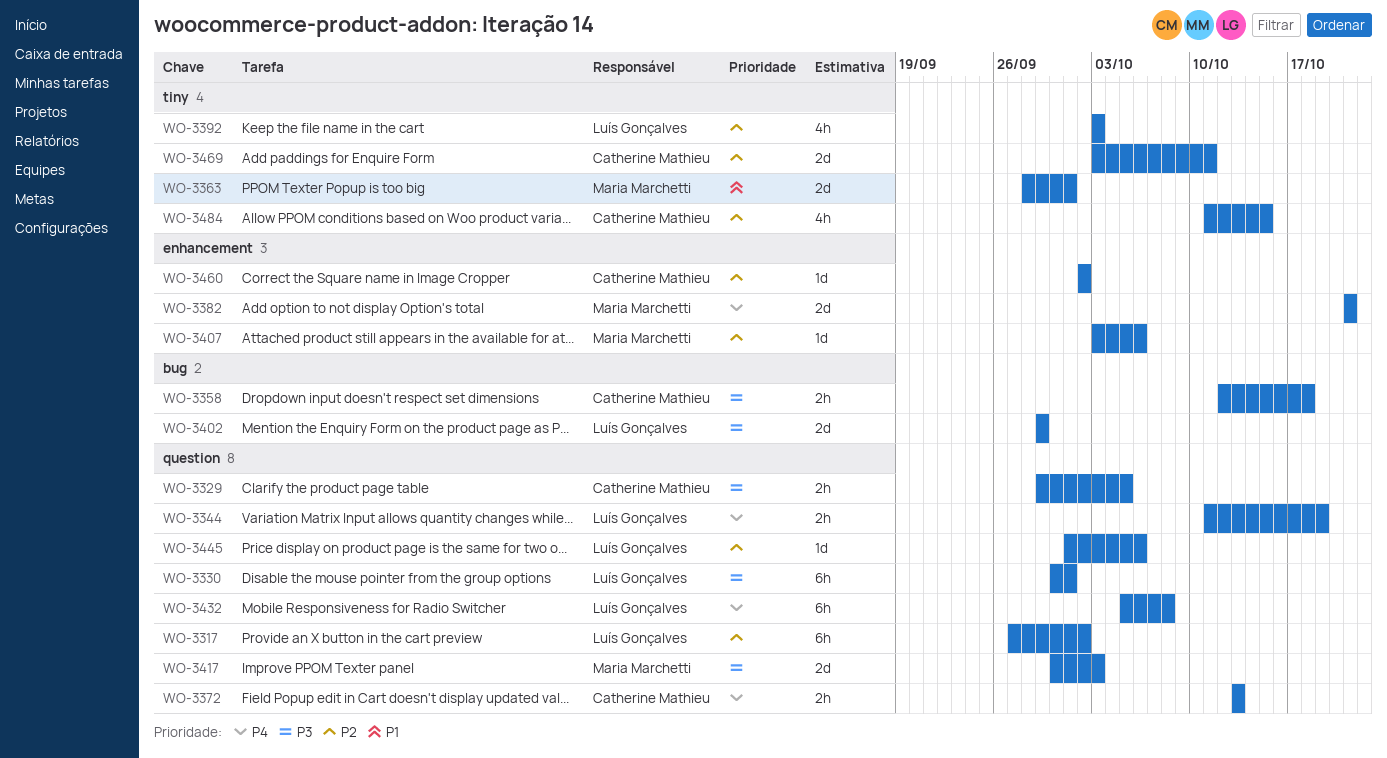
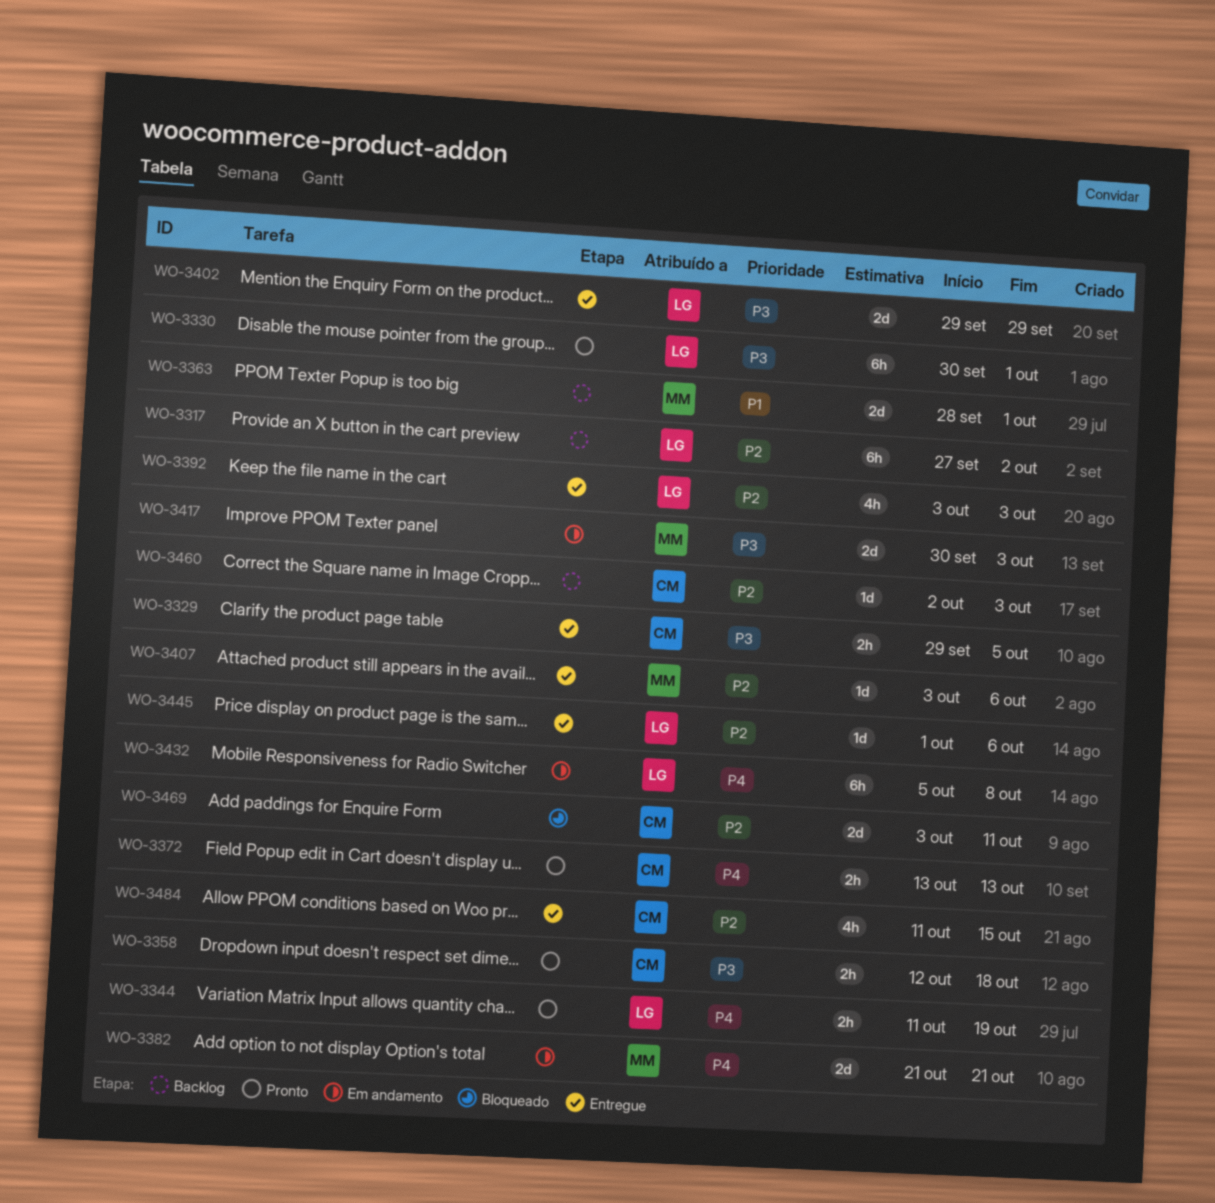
WO-3460, due: Oct 2 -> Oct 3

